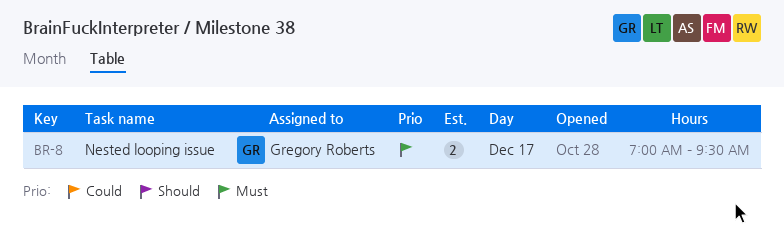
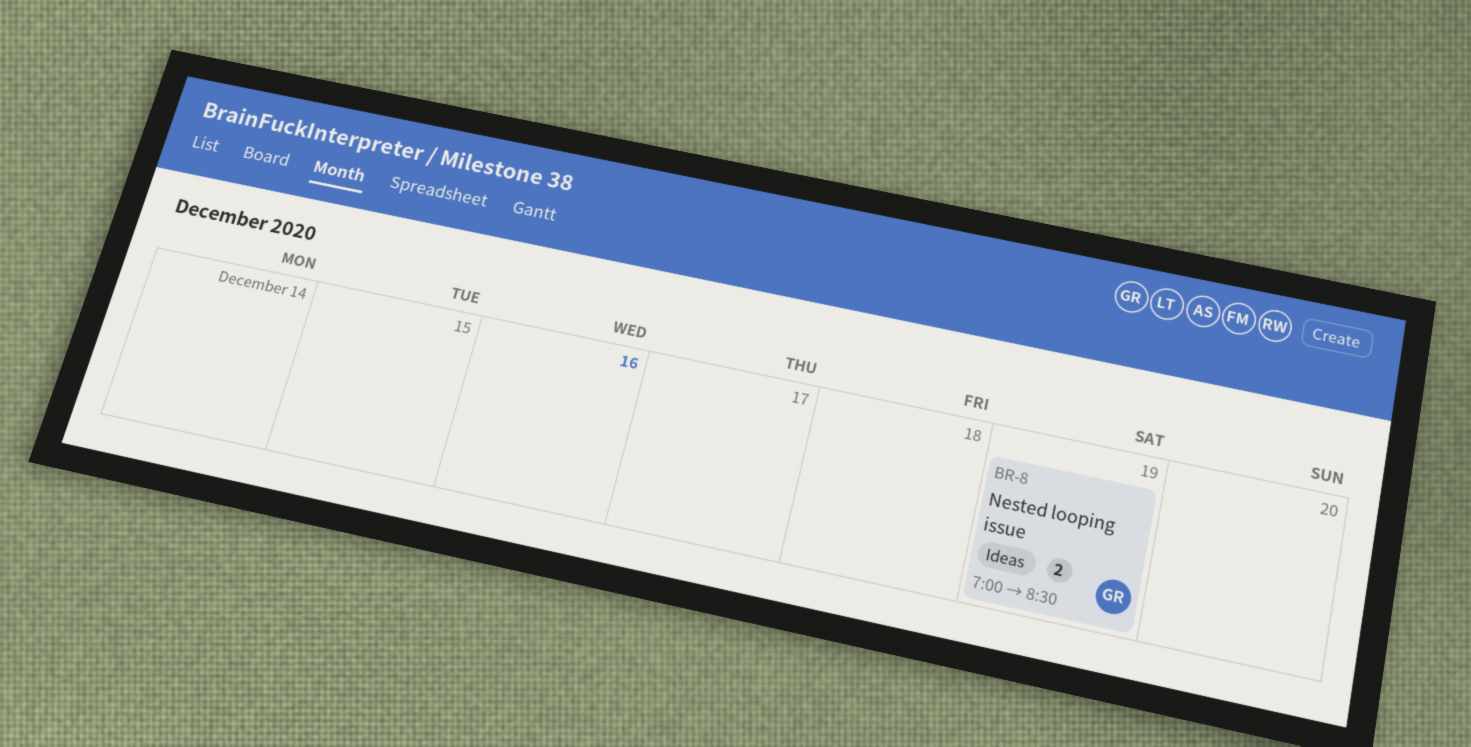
BR-8, day: Dec 17 -> Dec 19
BR-8, ends: 09:30 -> 08:30

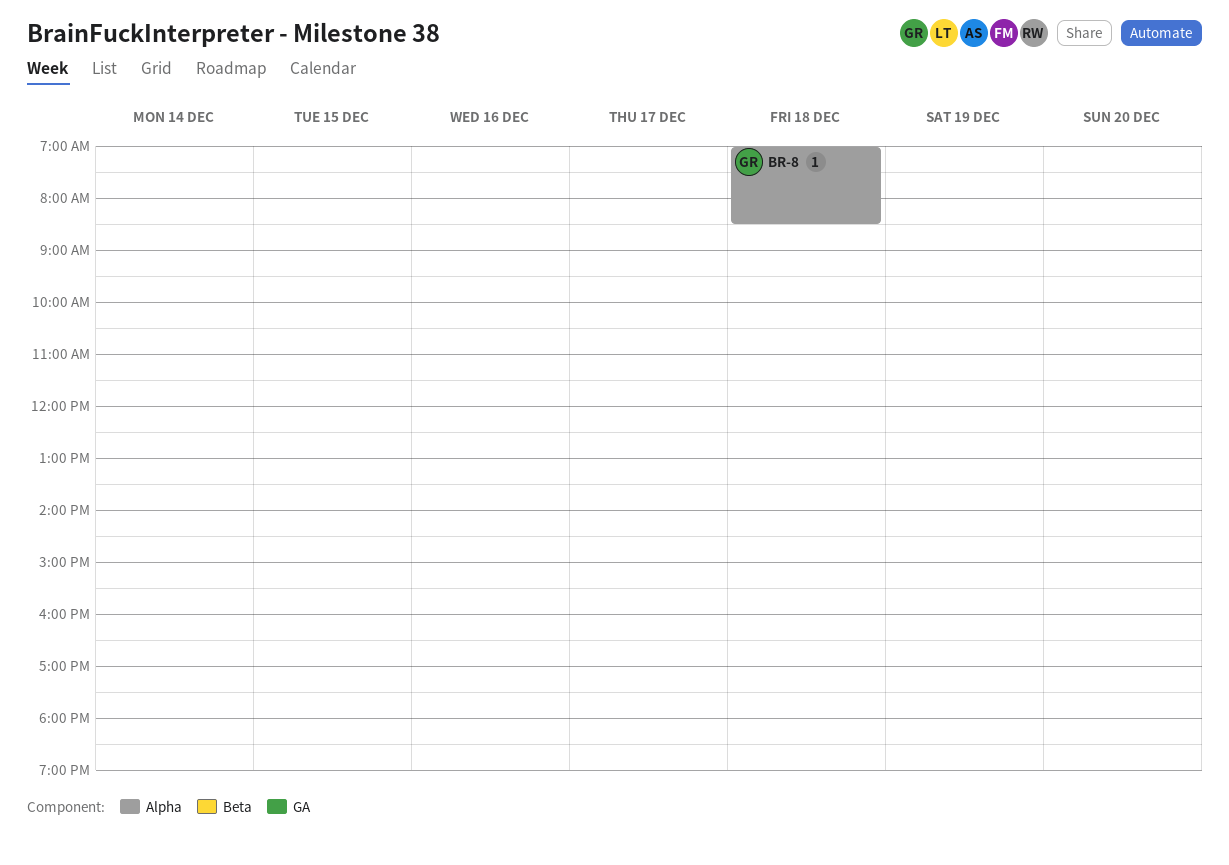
BR-8, estimate: 2 -> 1
BR-8, day: Dec 19 -> Dec 18

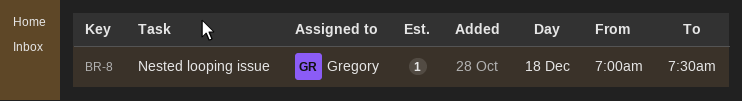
BR-8, ends: 08:30 -> 07:30

